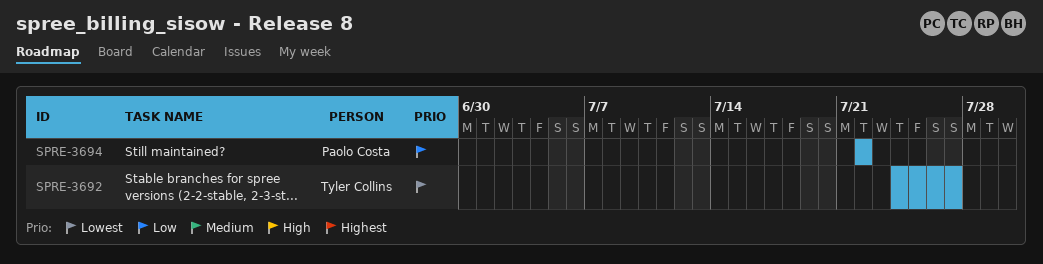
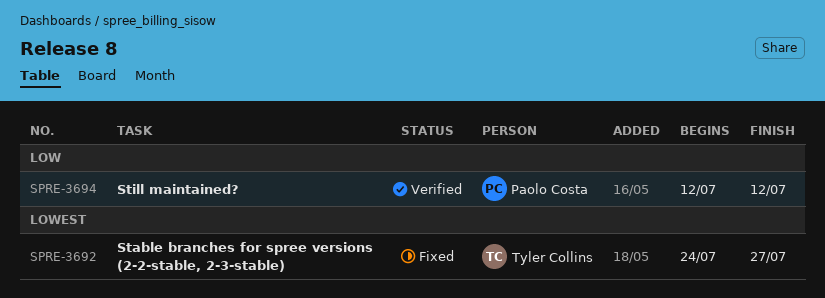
SPRE-3694, start: Jul 22 -> Jul 12
SPRE-3694, due: Jul 22 -> Jul 12

